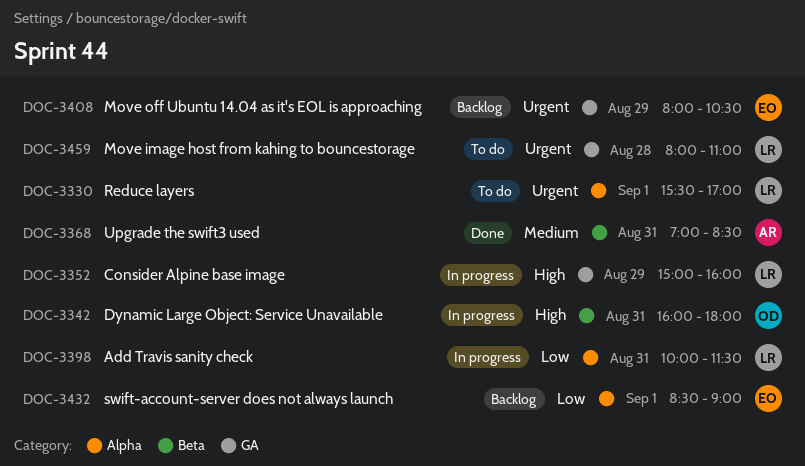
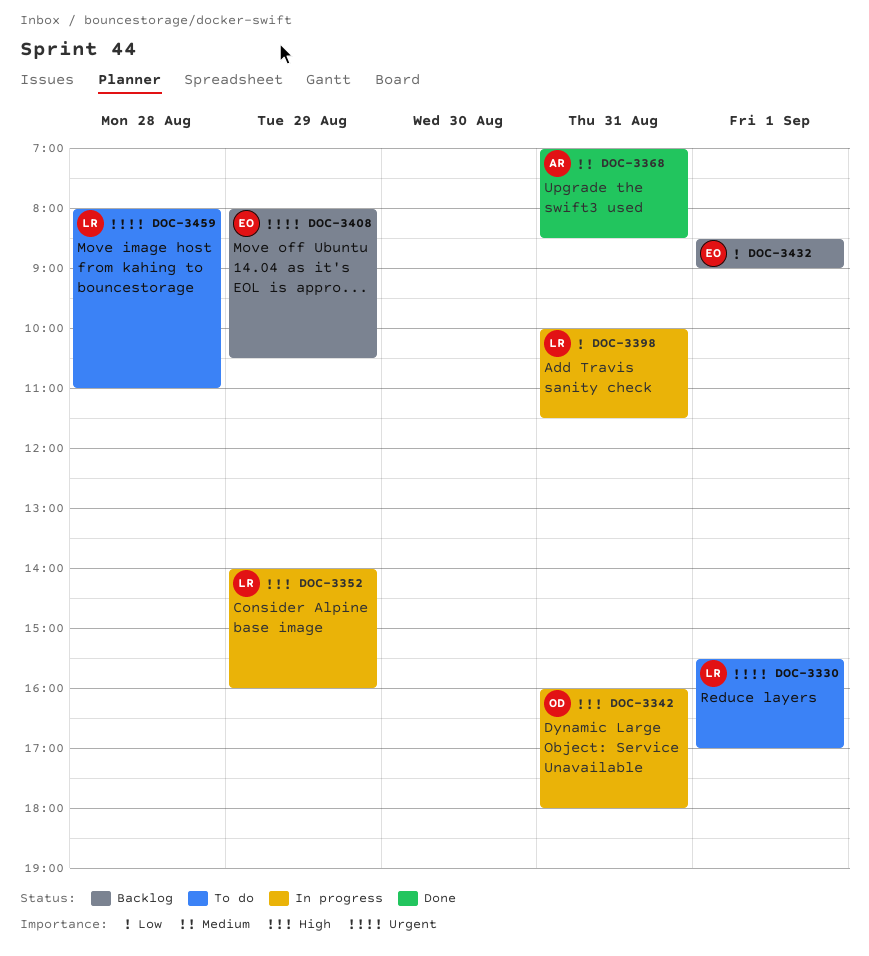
DOC-3352, begins: 15:00 -> 14:00

